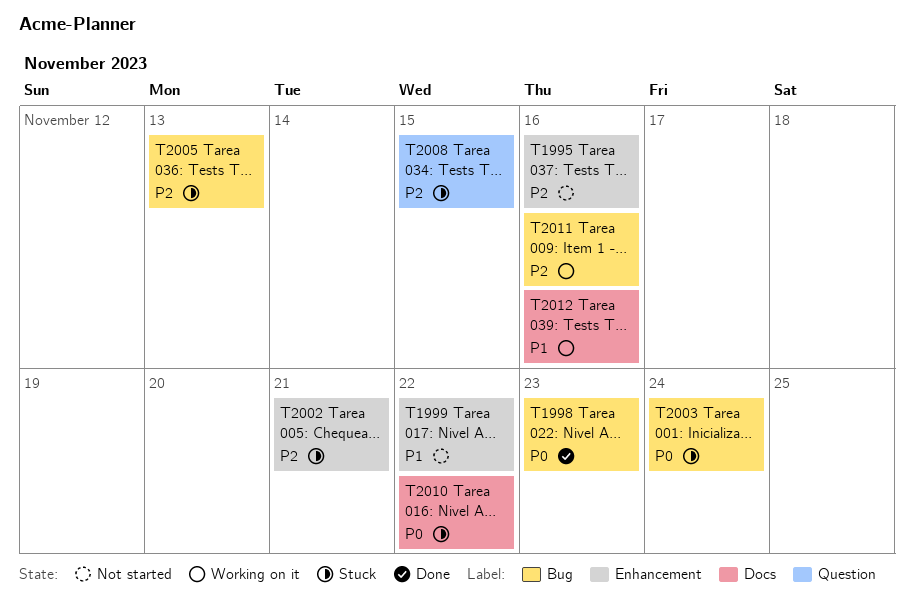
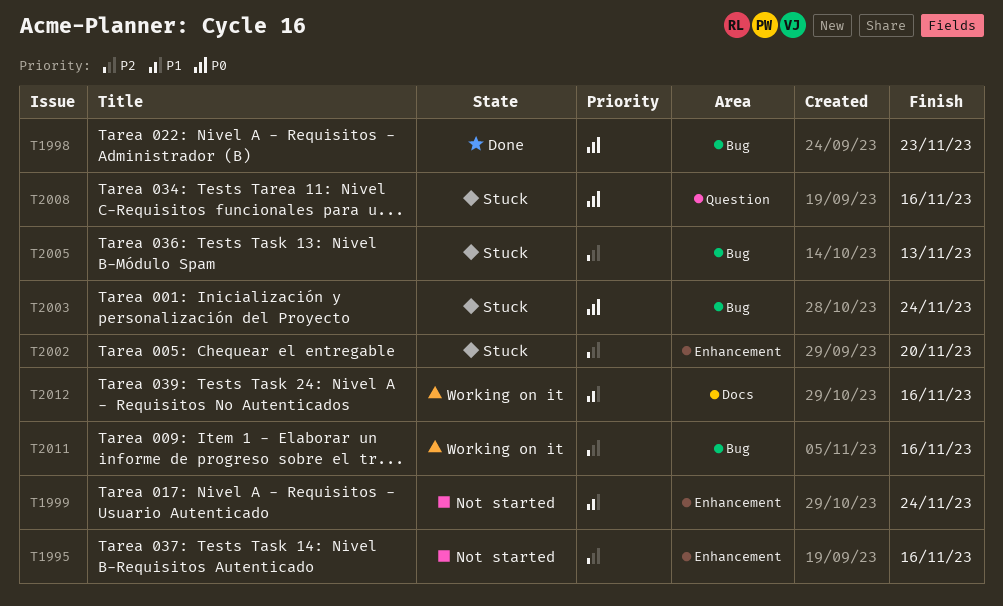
T1999, due: Nov 22 -> Nov 24
T2002, due: Nov 21 -> Nov 20
T2008, priority: P2 -> P0
T2008, due: Nov 15 -> Nov 16
T2010: present -> none

